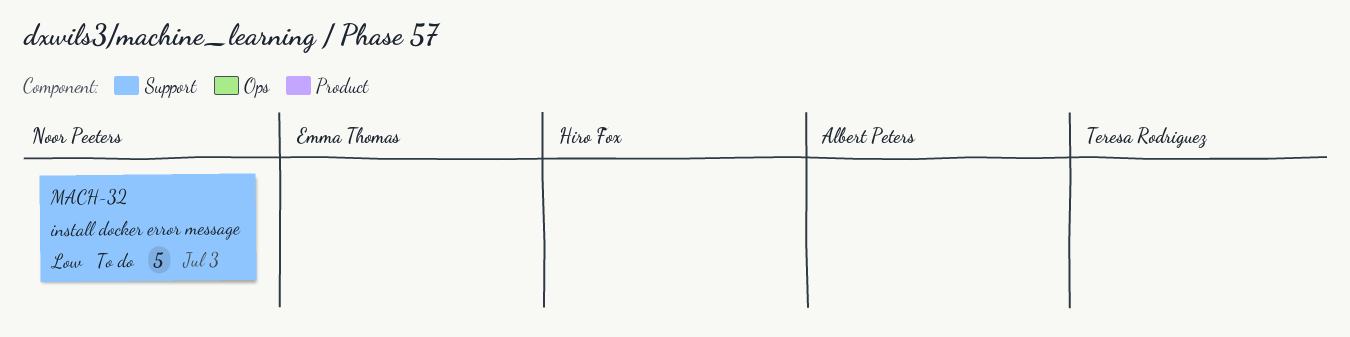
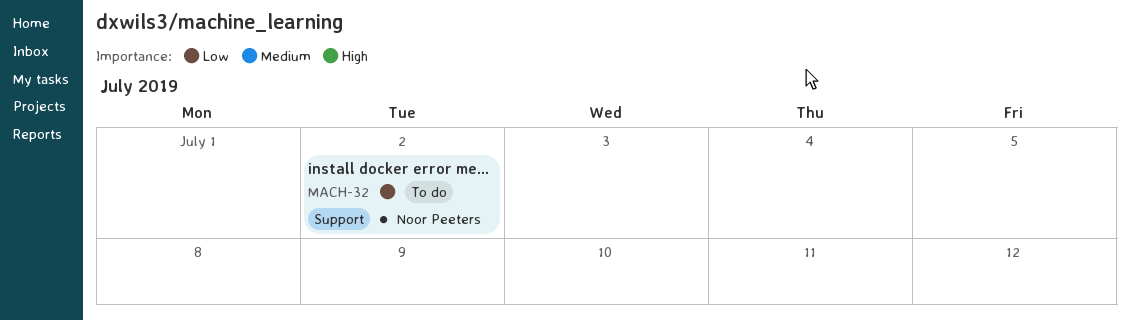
MACH-32, estimate: 5 -> 1
MACH-32, due: Jul 3 -> Jul 2

